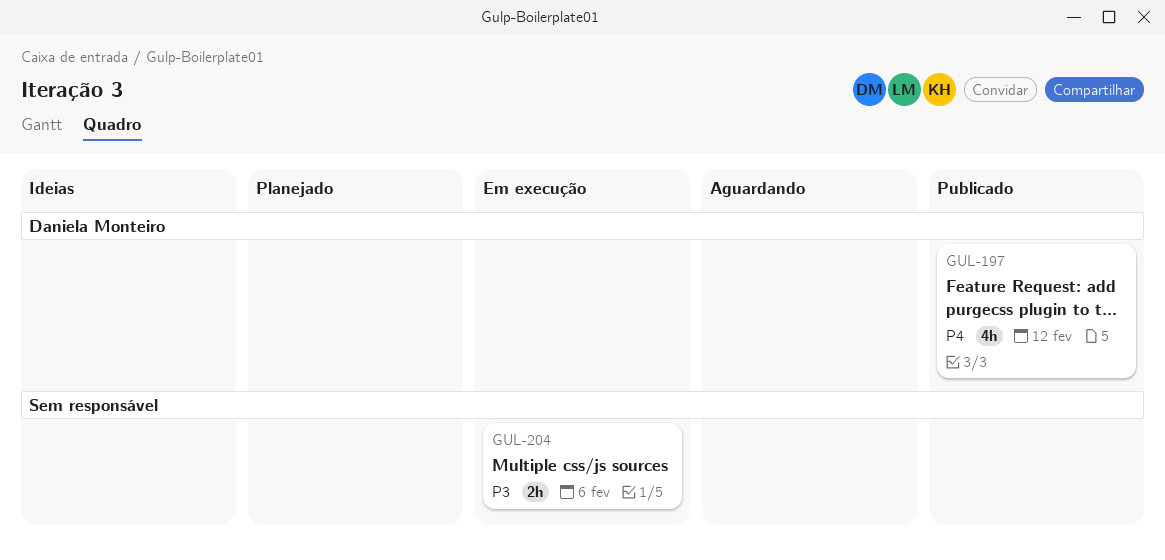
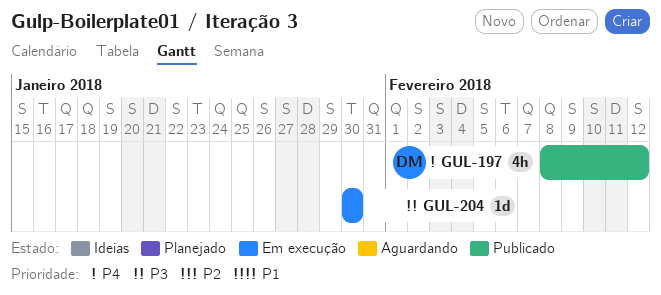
GUL-204, estimate: 2h -> 1d
GUL-204, due: Feb 6 -> Jan 30

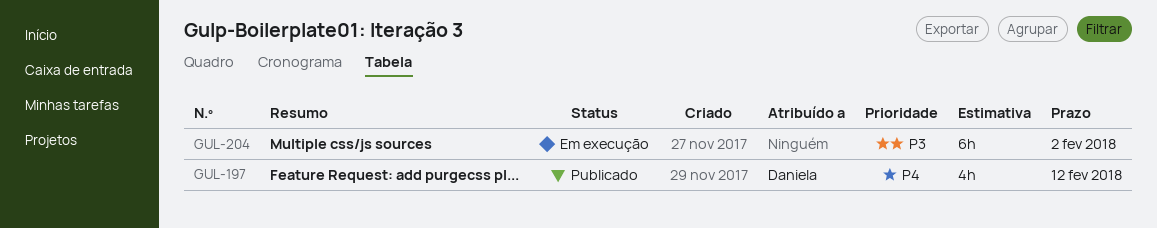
GUL-204, estimate: 1d -> 6h
GUL-204, due: Jan 30 -> Feb 2

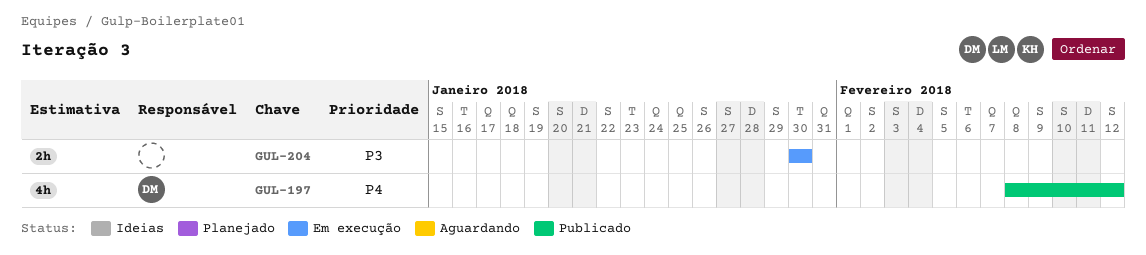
GUL-204, estimate: 6h -> 2h
GUL-204, due: Feb 2 -> Jan 30

